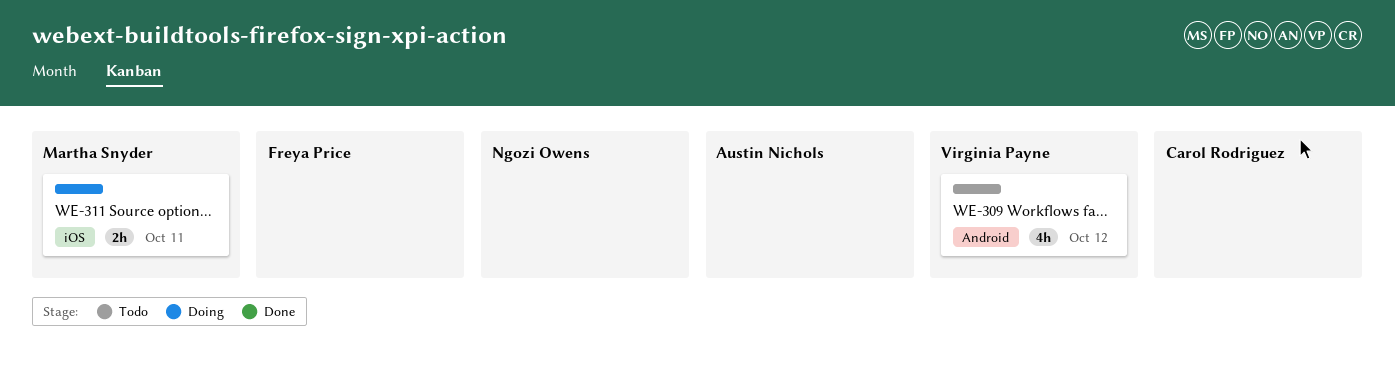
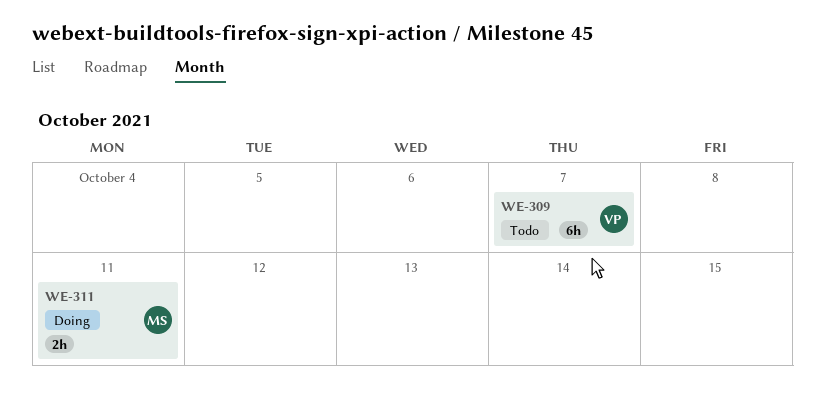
WE-309, estimate: 4h -> 6h
WE-309, due: Oct 12 -> Oct 7

